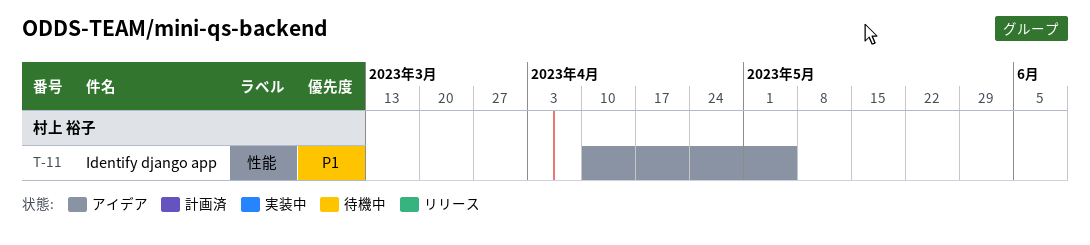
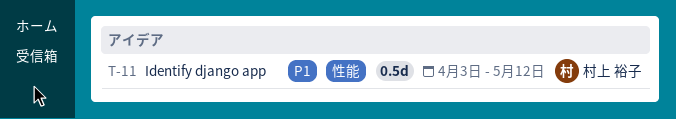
T-11, start: Apr 10 -> Apr 3
T-11, due: May 5 -> May 12

